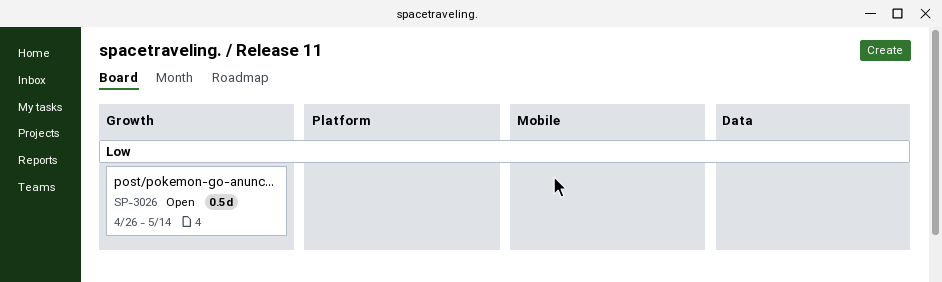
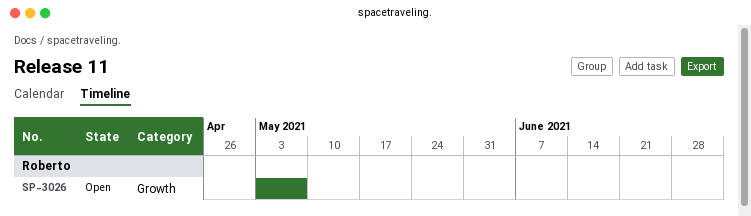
SP-3026, start: Apr 26 -> May 3
SP-3026, due: May 14 -> May 7

